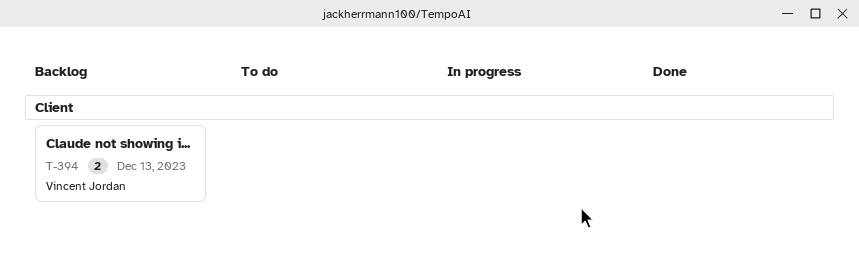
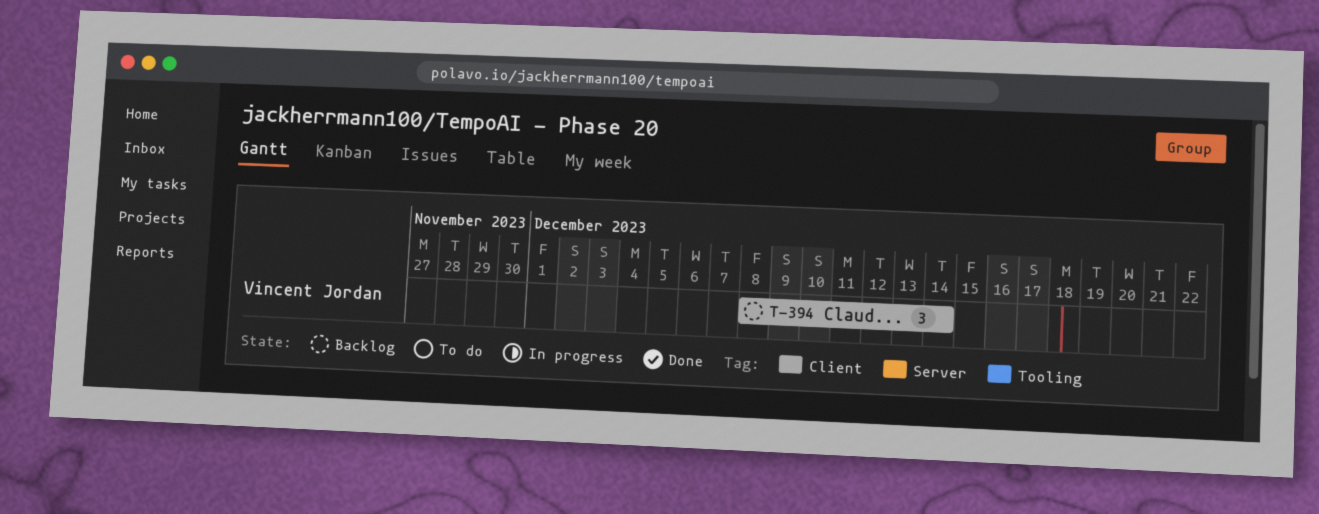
T-394, estimate: 2 -> 3
T-394, due: Dec 13 -> Dec 14

